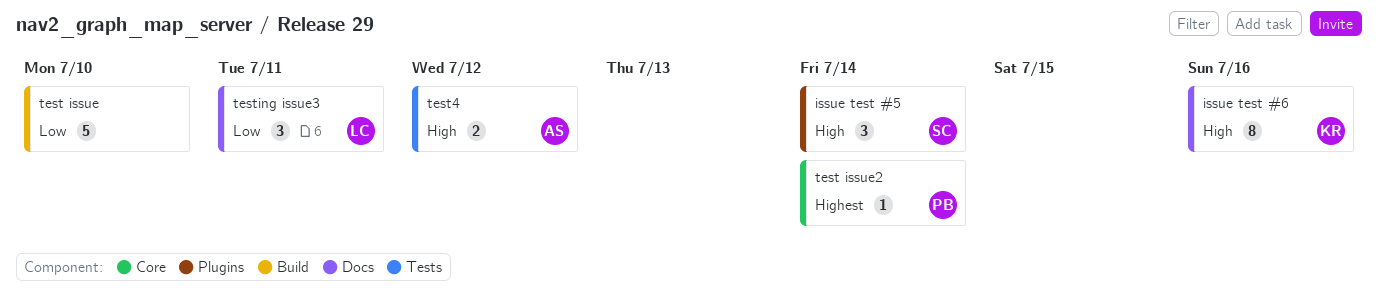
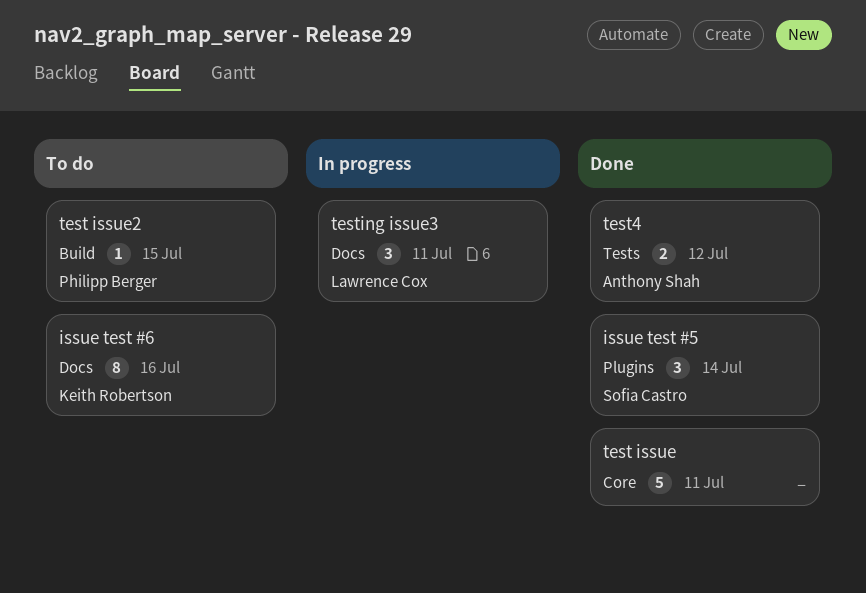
test issue, label: Build -> Core
test issue, due: Jul 10 -> Jul 11
test issue2, label: Core -> Build
test issue2, due: Jul 14 -> Jul 15

